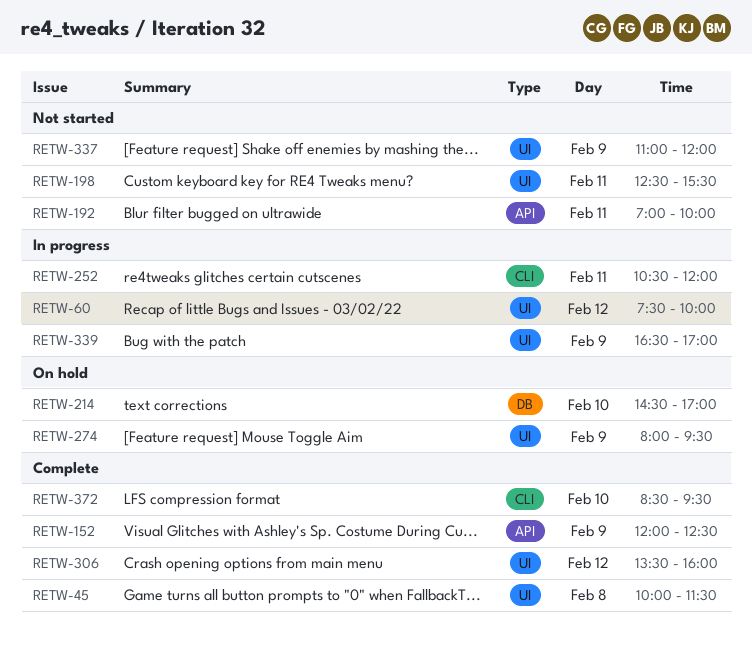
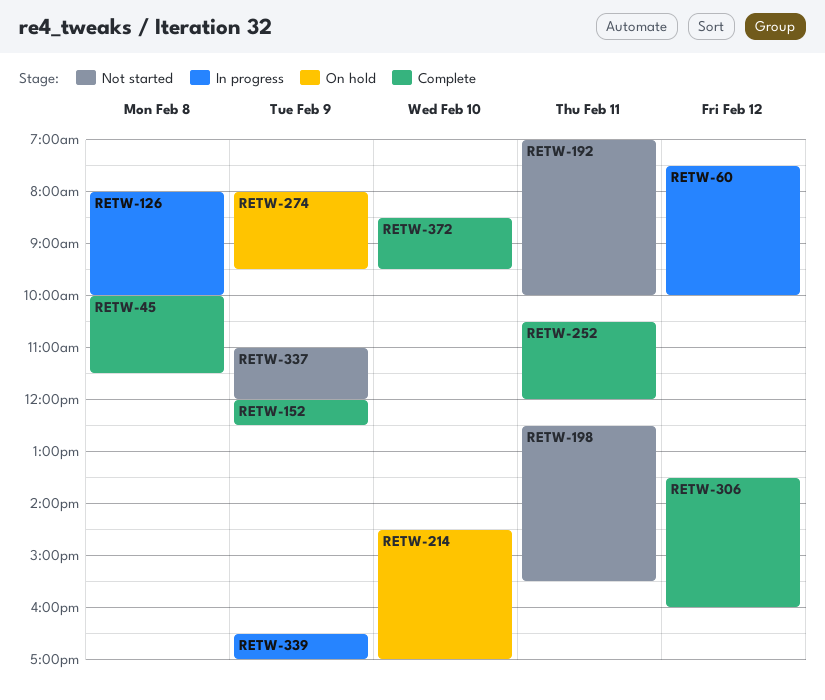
RETW-126: none -> present
RETW-252, status: In progress -> Complete

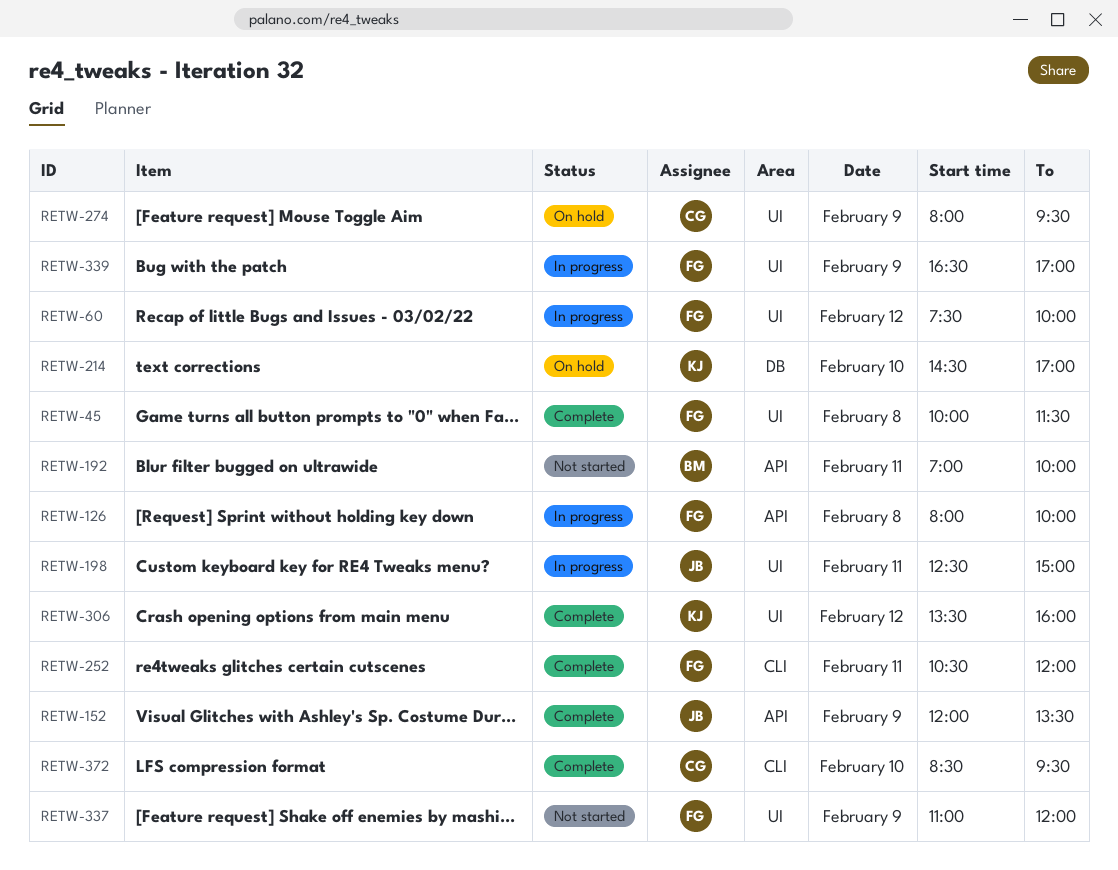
RETW-152, ends: 12:30 -> 13:30
RETW-198, status: Not started -> In progress
RETW-198, ends: 15:30 -> 15:00

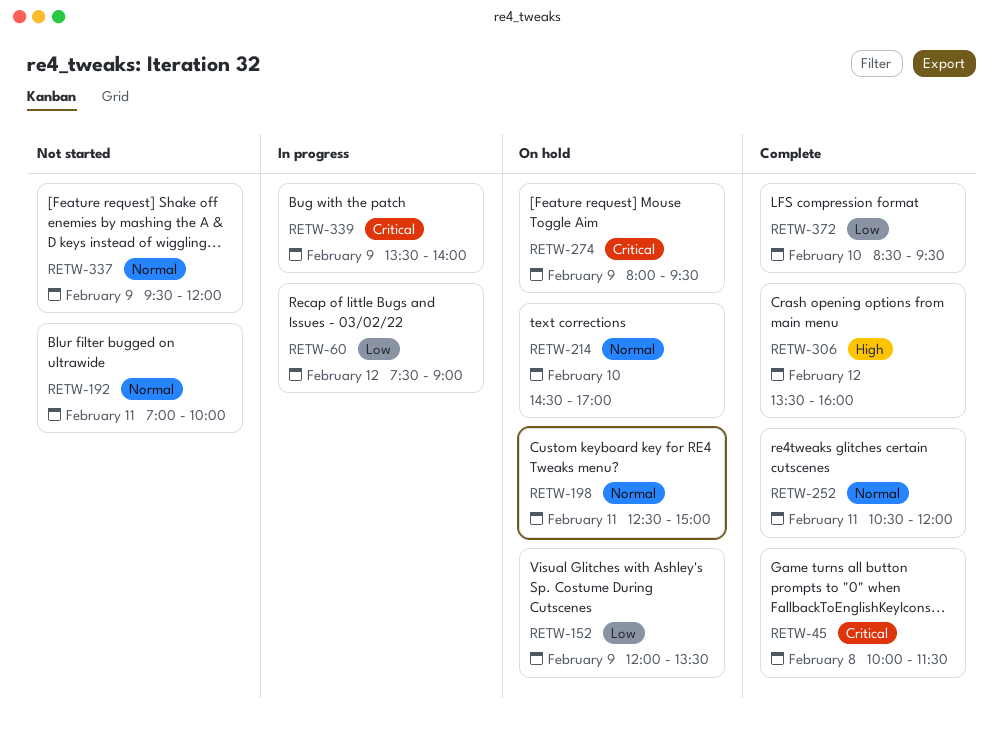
RETW-60, ends: 10:00 -> 09:00
RETW-126: present -> none
RETW-152, status: Complete -> On hold
RETW-198, status: In progress -> On hold
RETW-337, begins: 11:00 -> 09:30
RETW-339, begins: 16:30 -> 13:30
RETW-339, ends: 17:00 -> 14:00

